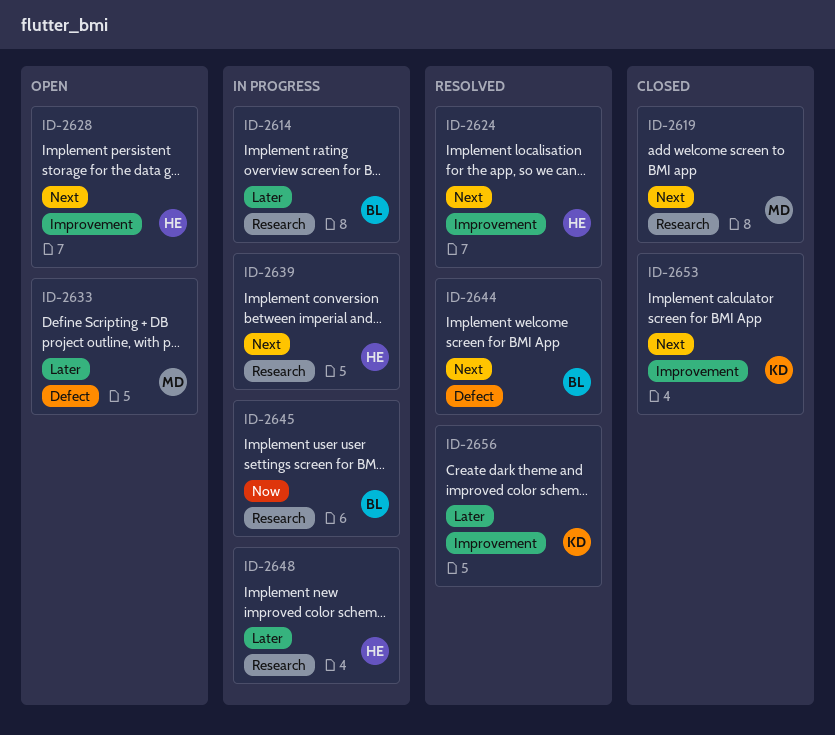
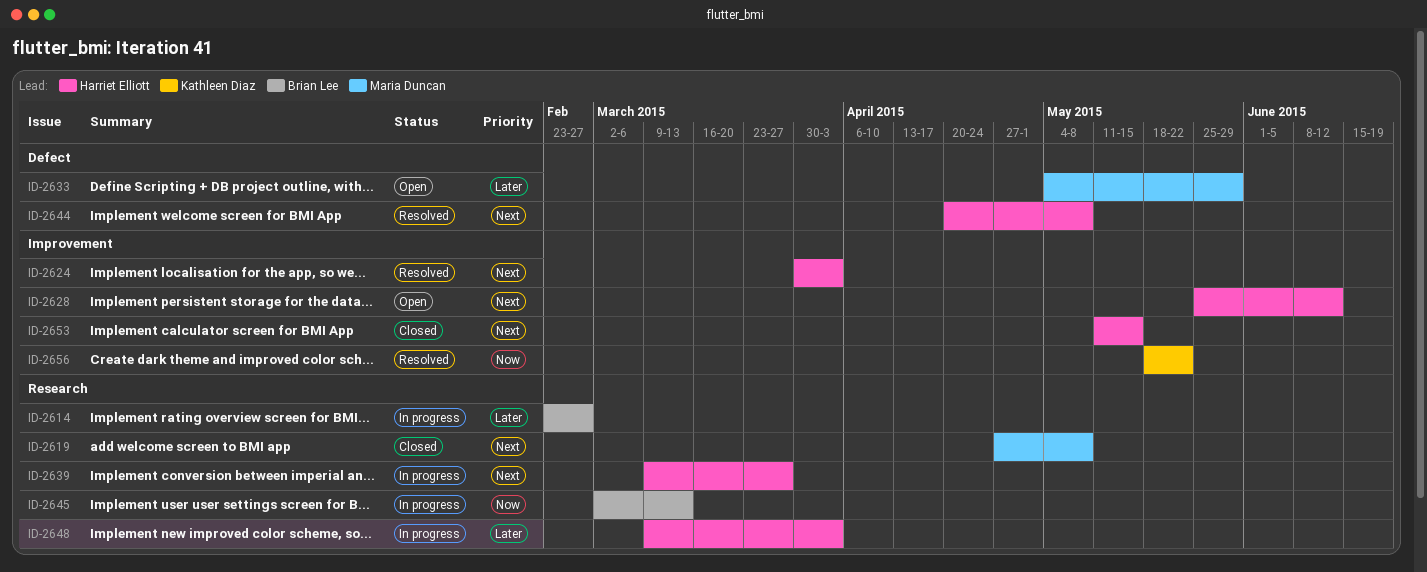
ID-2644, owner: Brian Lee -> Harriet Elliott
ID-2653, owner: Kathleen Diaz -> Harriet Elliott
ID-2656, priority: Later -> Now

